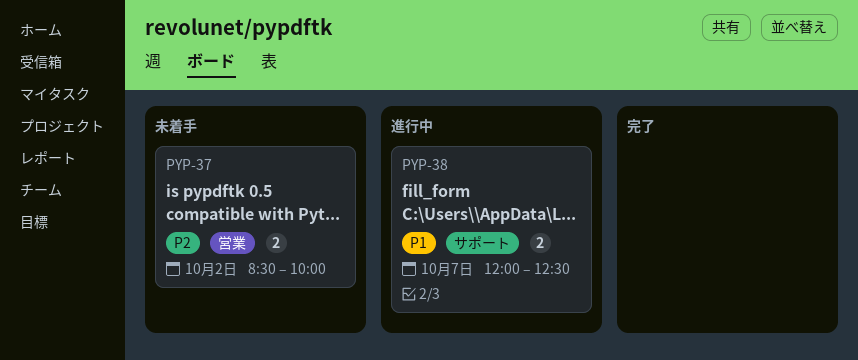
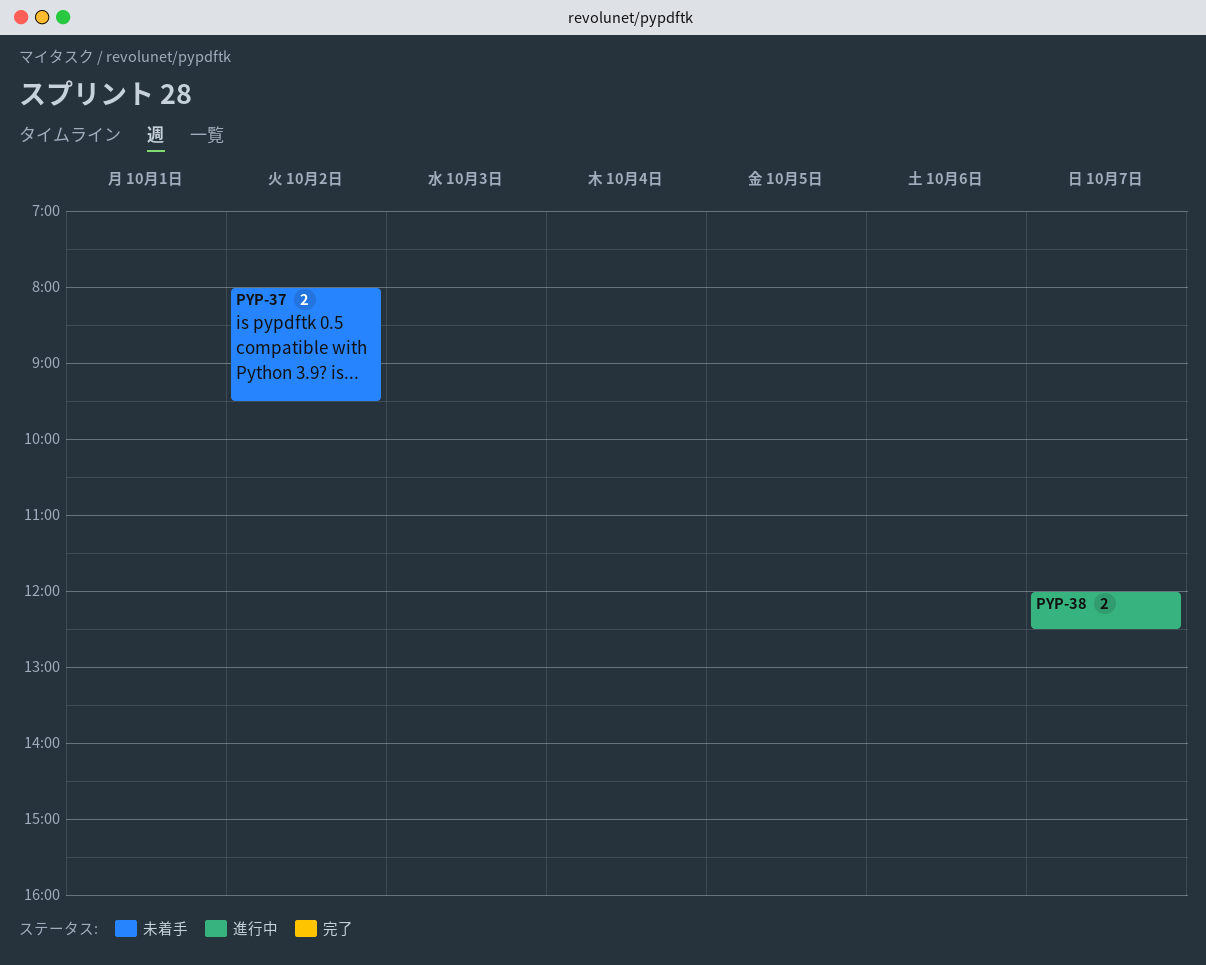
PYP-37, begins: 08:30 -> 08:00
PYP-37, ends: 10:00 -> 09:30

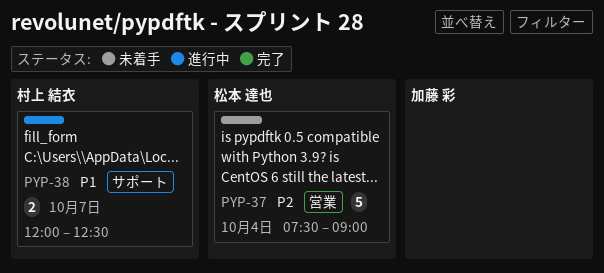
PYP-37, estimate: 2 -> 5
PYP-37, day: Oct 2 -> Oct 4
PYP-37, begins: 08:00 -> 07:30
PYP-37, ends: 09:30 -> 09:00

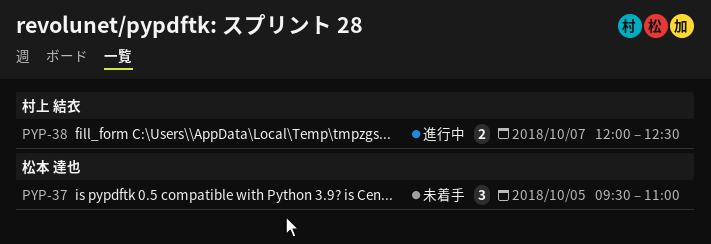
PYP-37, estimate: 5 -> 3
PYP-37, day: Oct 4 -> Oct 5
PYP-37, begins: 07:30 -> 09:30
PYP-37, ends: 09:00 -> 11:00

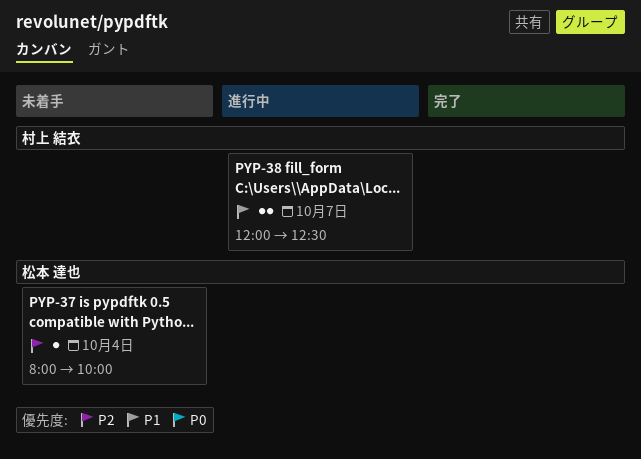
PYP-37, estimate: 3 -> 1
PYP-37, day: Oct 5 -> Oct 4
PYP-37, begins: 09:30 -> 08:00
PYP-37, ends: 11:00 -> 10:00

